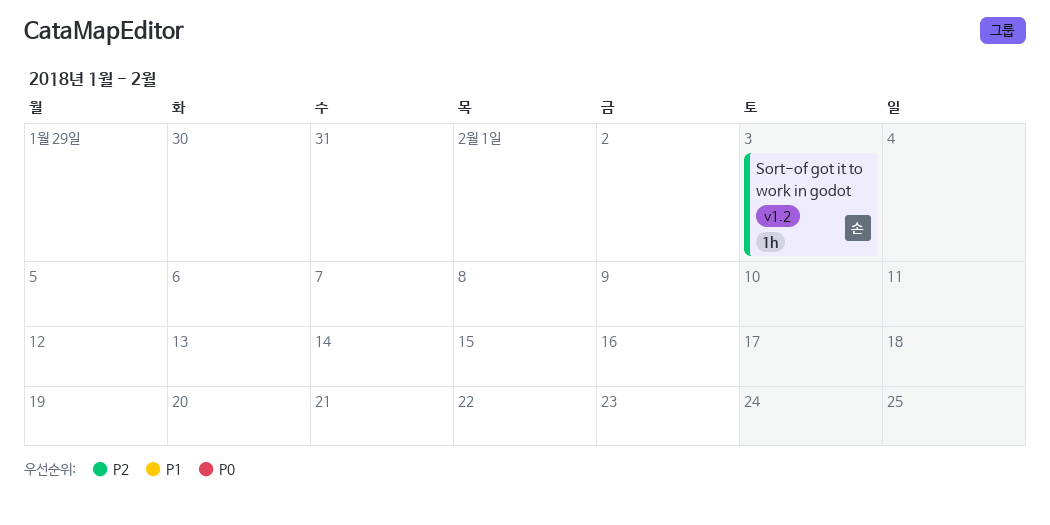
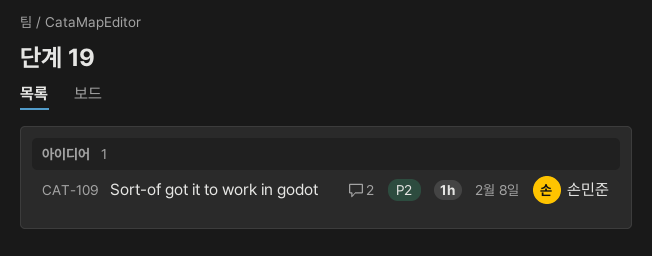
Sort-of got it to work in godot, due: Feb 3 -> Feb 8

